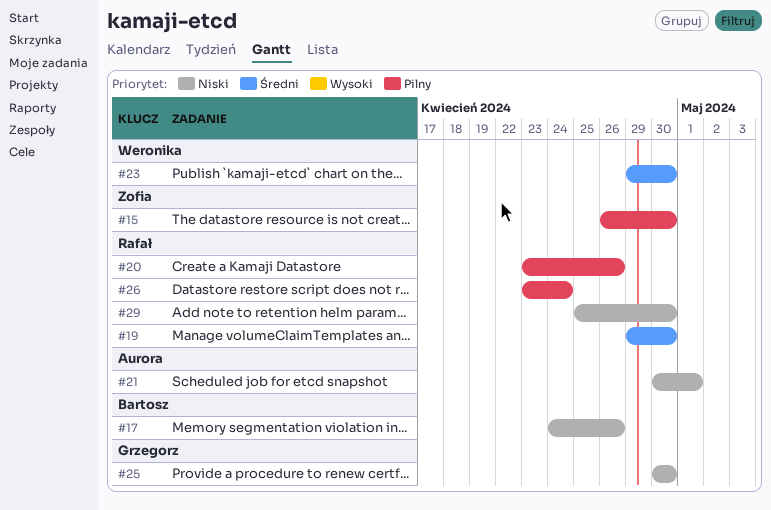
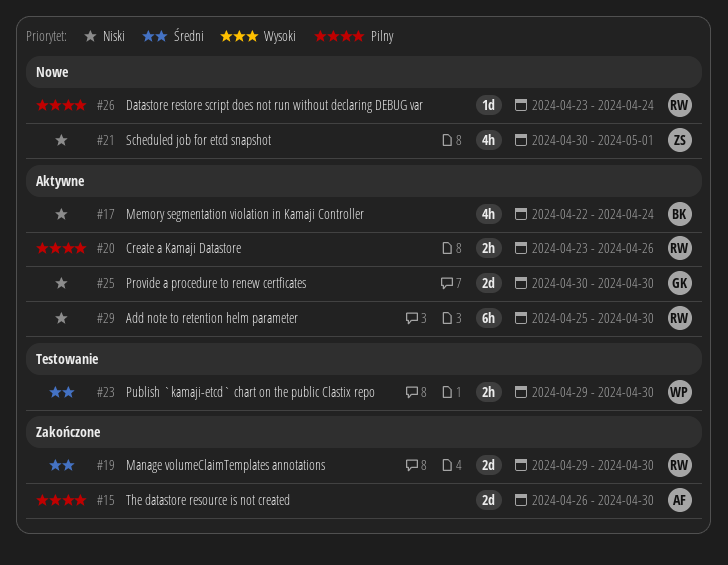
#15, owner: Zofia -> Aurora
#17, start: Apr 24 -> Apr 22
#17, due: Apr 26 -> Apr 24
#21, owner: Aurora -> Zofia

